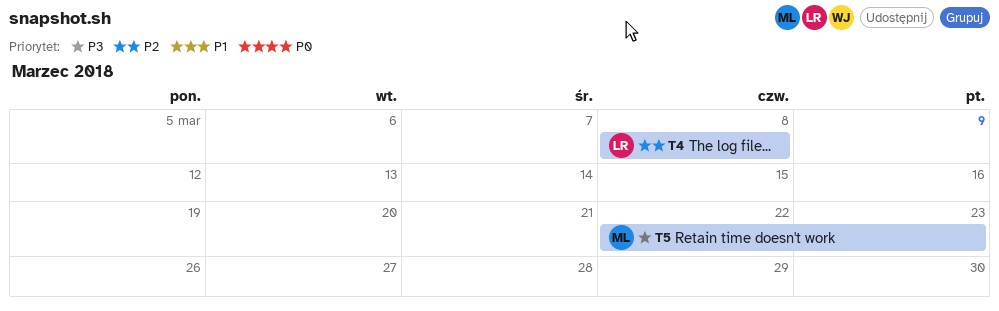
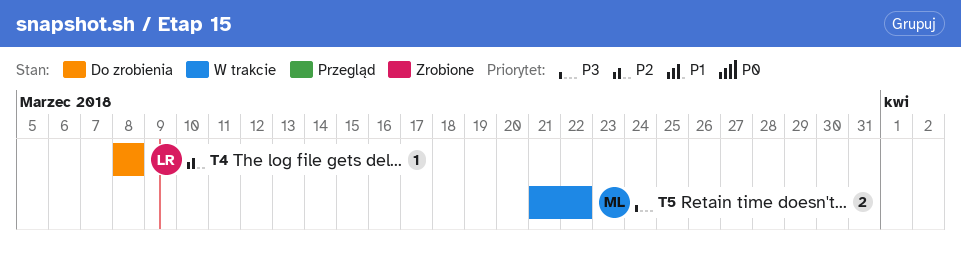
T5, start: Mar 22 -> Mar 21
T5, due: Mar 23 -> Mar 22

